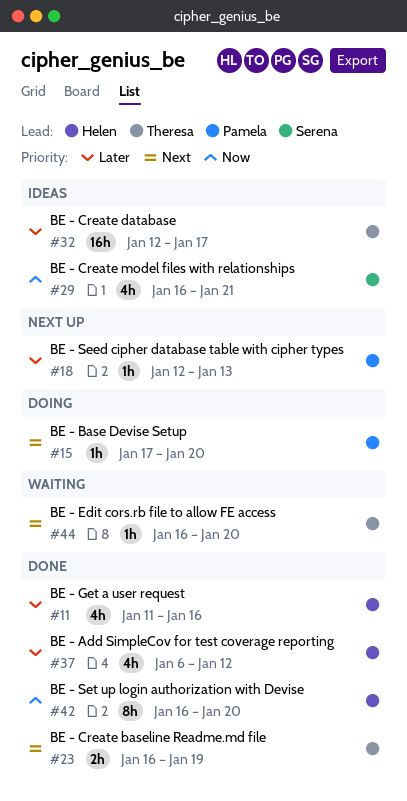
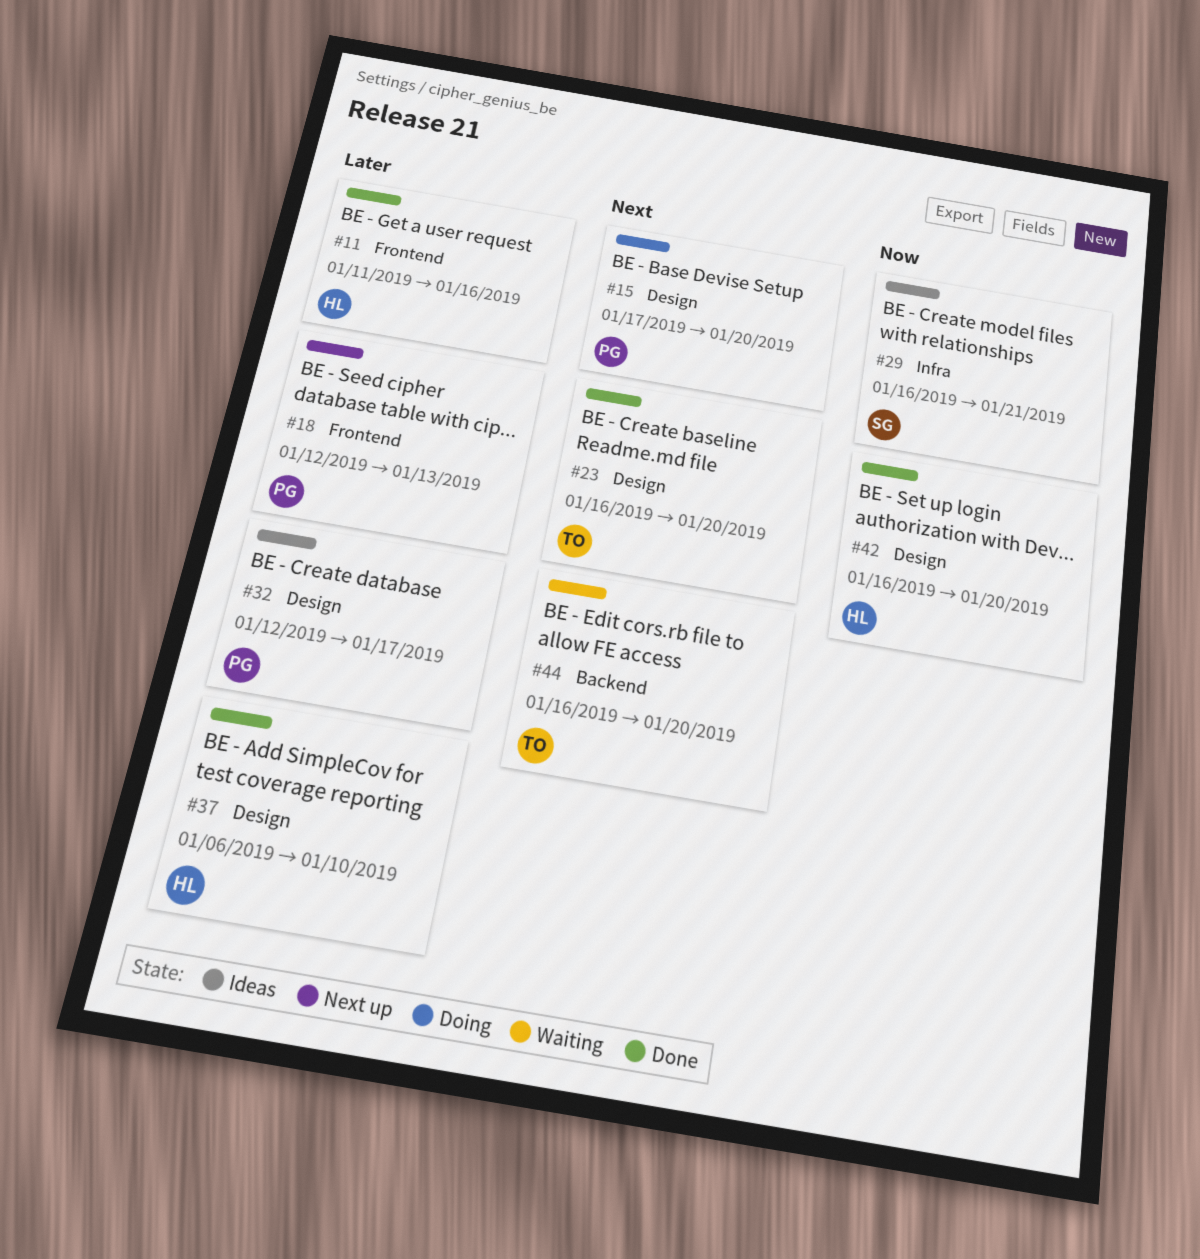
#23, due: Jan 19 -> Jan 20
#32, owner: Theresa -> Pamela
#37, due: Jan 12 -> Jan 10

